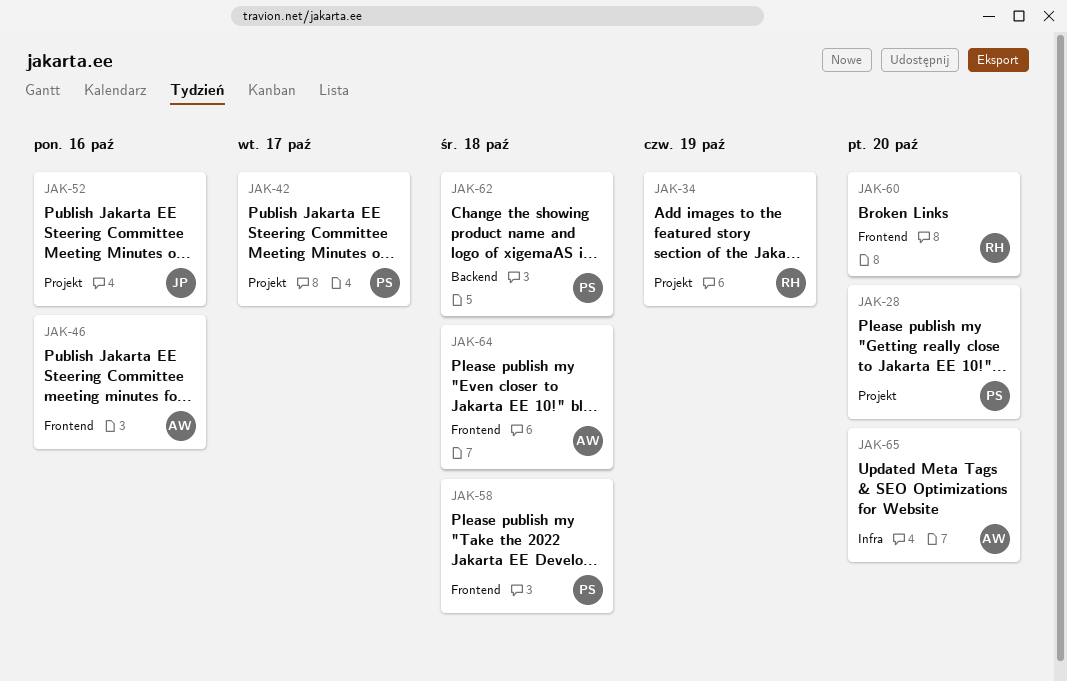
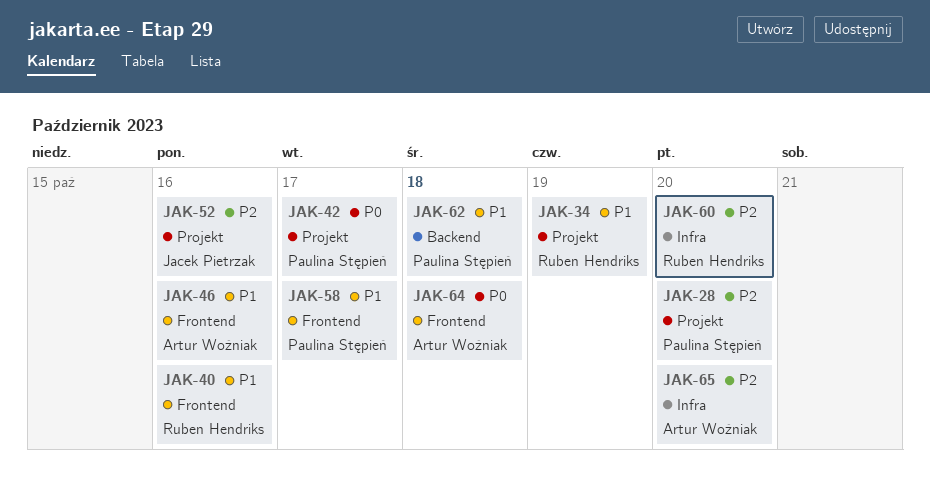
JAK-40: none -> present
JAK-58, due: Oct 18 -> Oct 17
JAK-60, label: Frontend -> Infra

